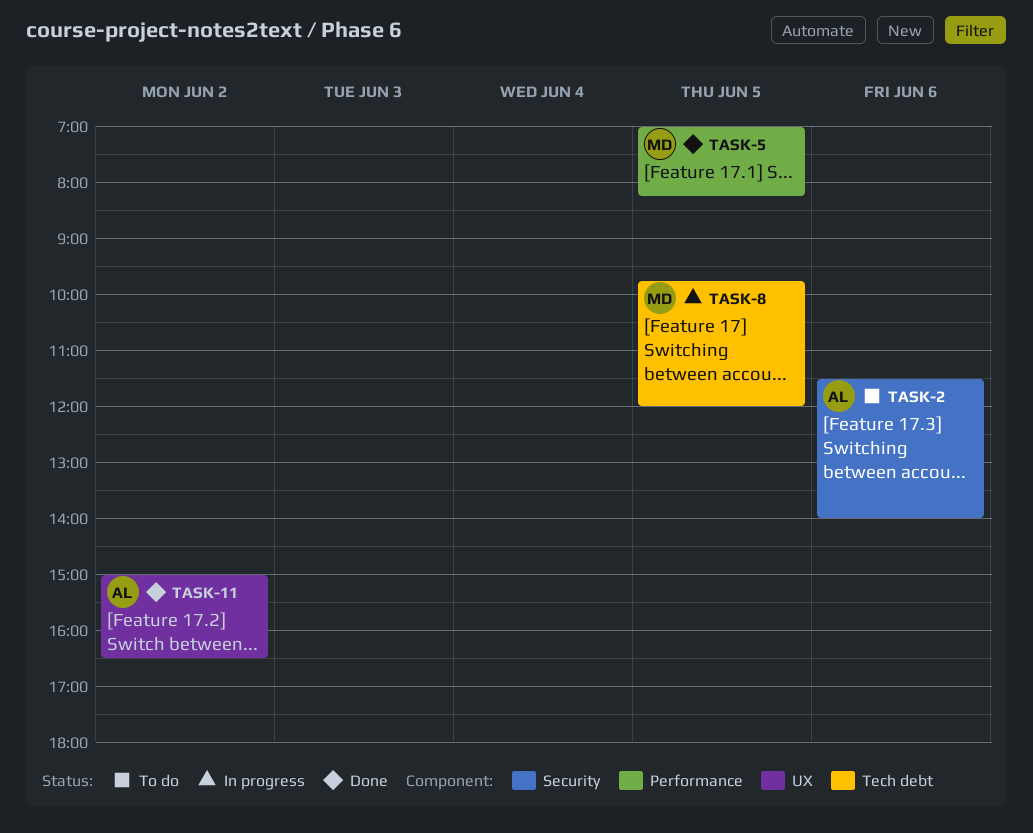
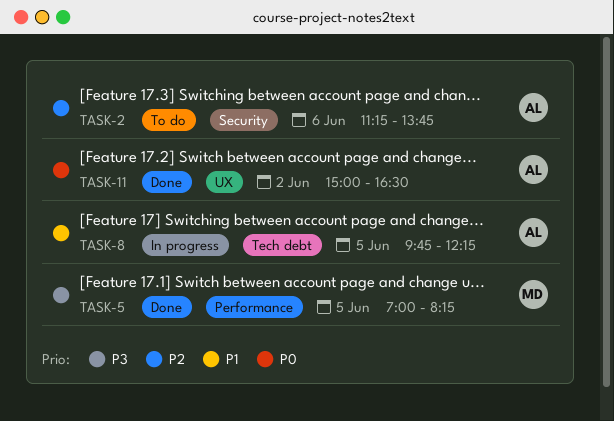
TASK-2, begins: 11:30 -> 11:15
TASK-2, ends: 14:00 -> 13:45
TASK-8, owner: MD -> AL
TASK-8, ends: 12:00 -> 12:15

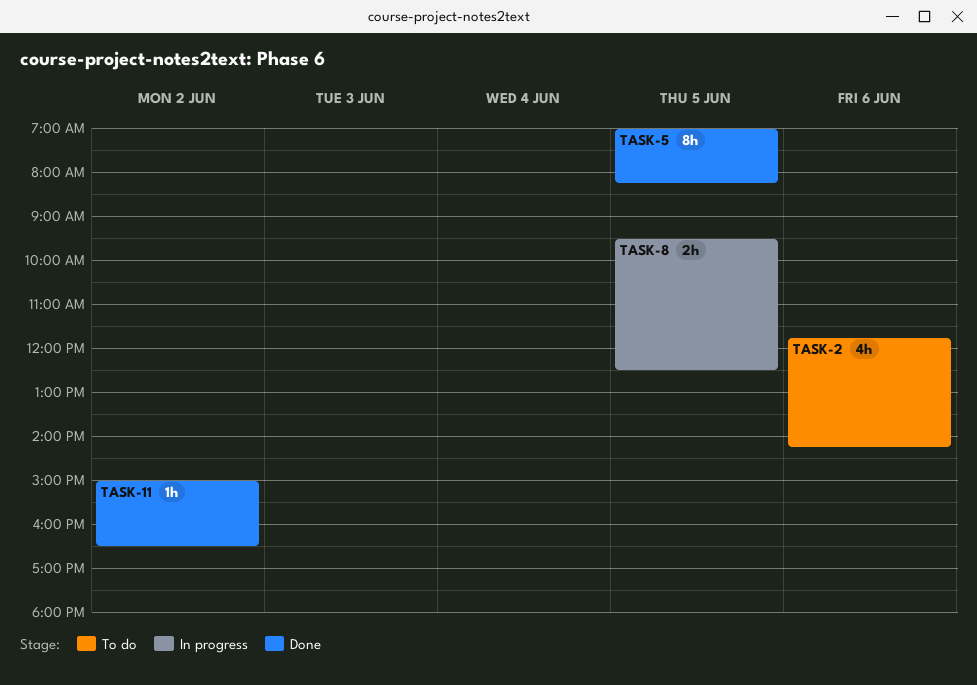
TASK-2, begins: 11:15 -> 11:45
TASK-2, ends: 13:45 -> 14:15
TASK-8, begins: 09:45 -> 09:30
TASK-8, ends: 12:15 -> 12:30

